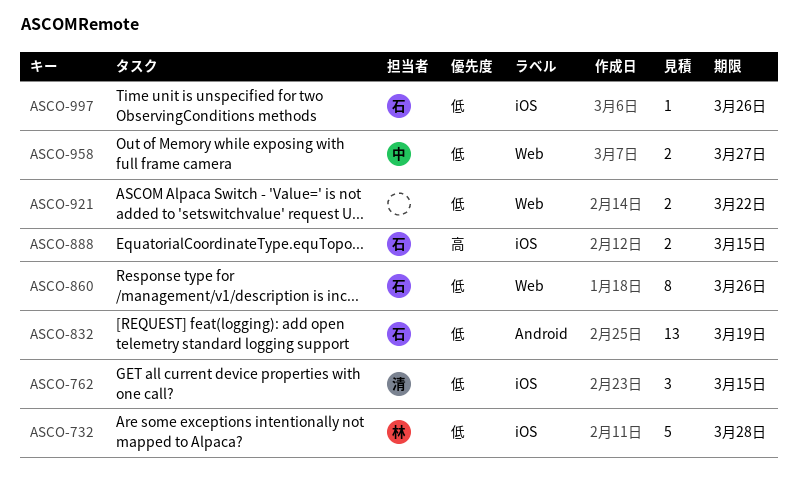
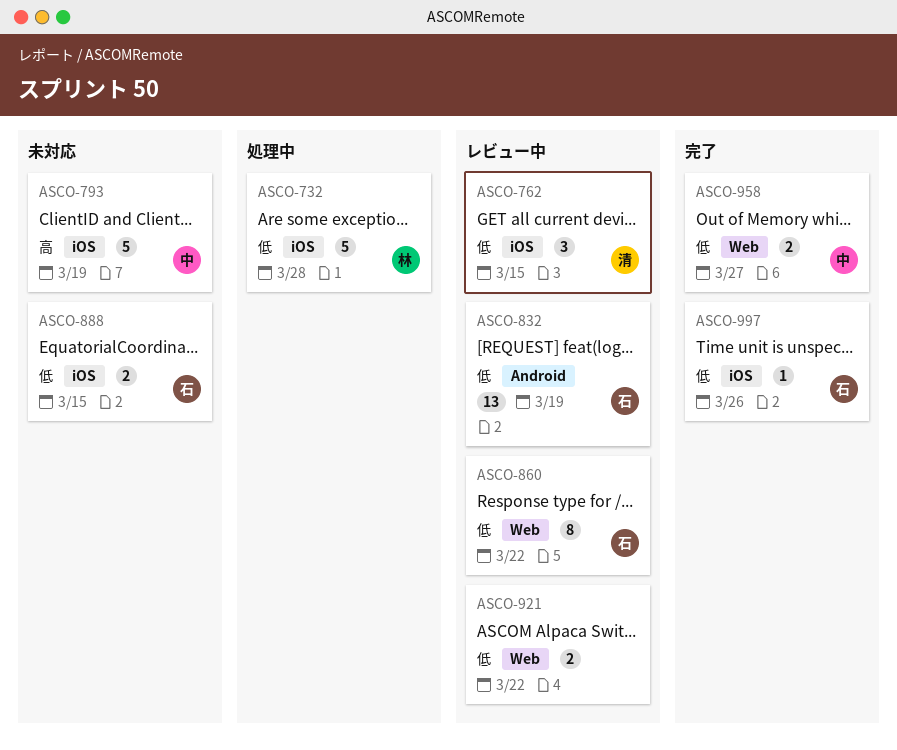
ASCO-793: none -> present
ASCO-860, due: Mar 26 -> Mar 22
ASCO-888, priority: 高 -> 低

